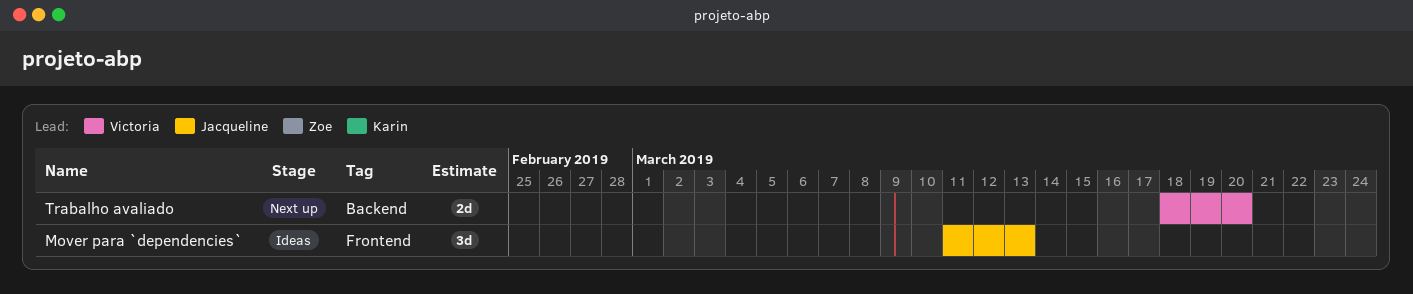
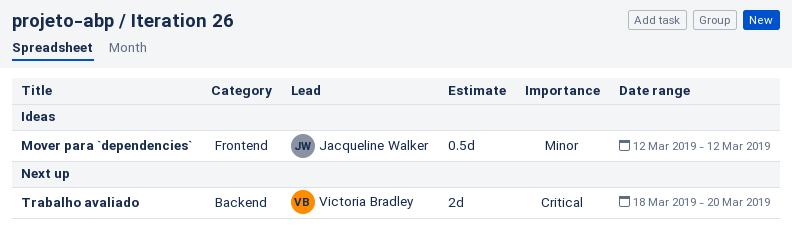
Mover para `dependencies`, estimate: 3d -> 0.5d
Mover para `dependencies`, start: Mar 11 -> Mar 12
Mover para `dependencies`, due: Mar 13 -> Mar 12

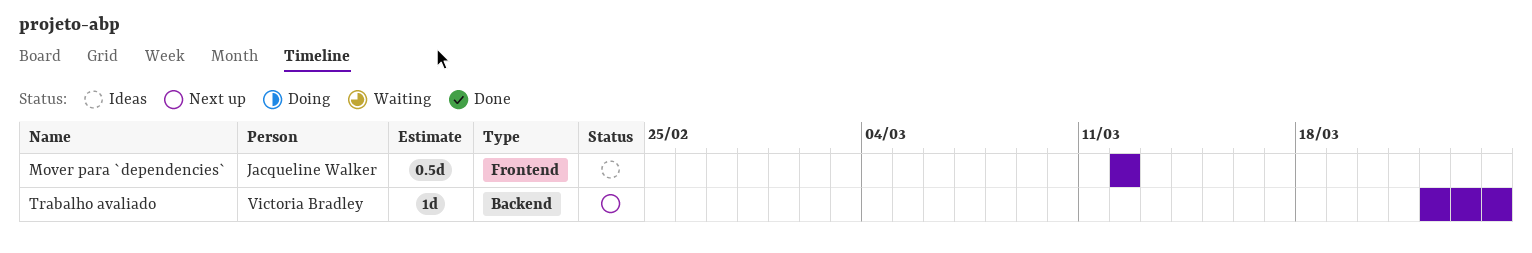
Trabalho avaliado, estimate: 2d -> 1d
Trabalho avaliado, start: Mar 18 -> Mar 22
Trabalho avaliado, due: Mar 20 -> Mar 24

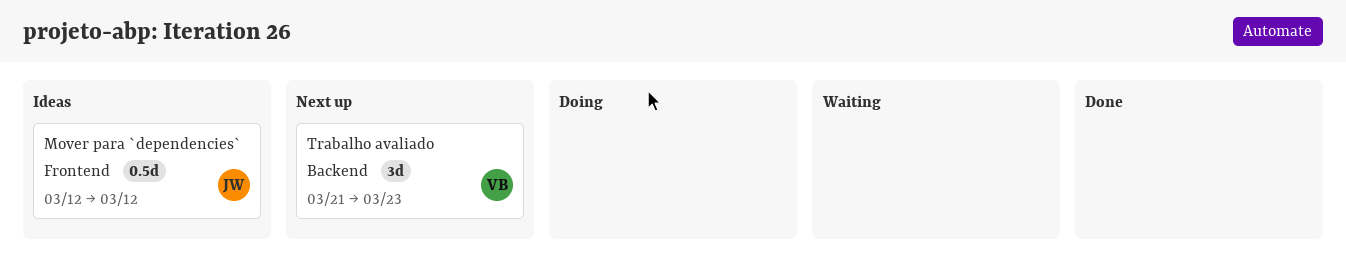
Trabalho avaliado, estimate: 1d -> 3d
Trabalho avaliado, start: Mar 22 -> Mar 21
Trabalho avaliado, due: Mar 24 -> Mar 23

